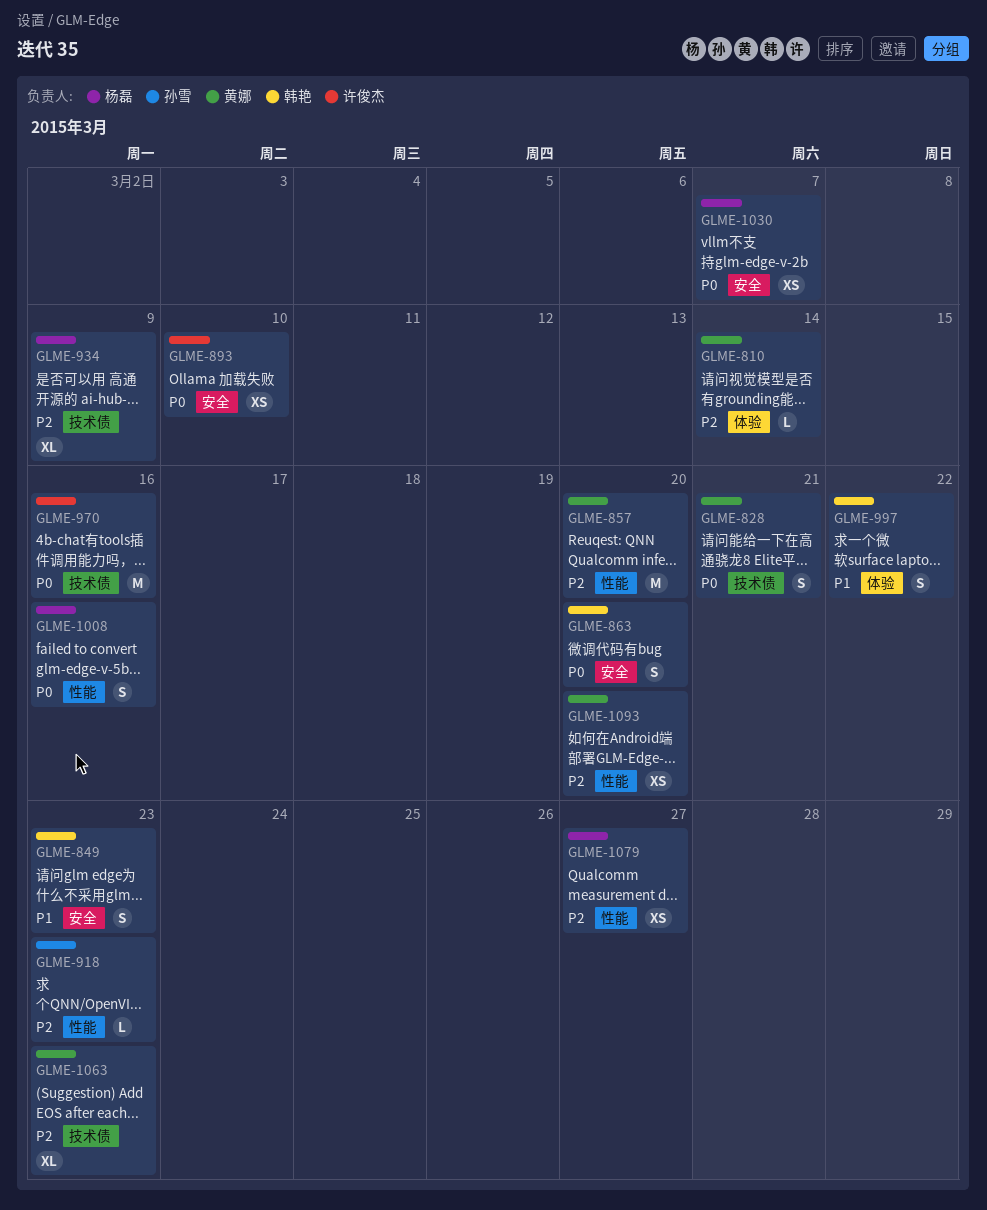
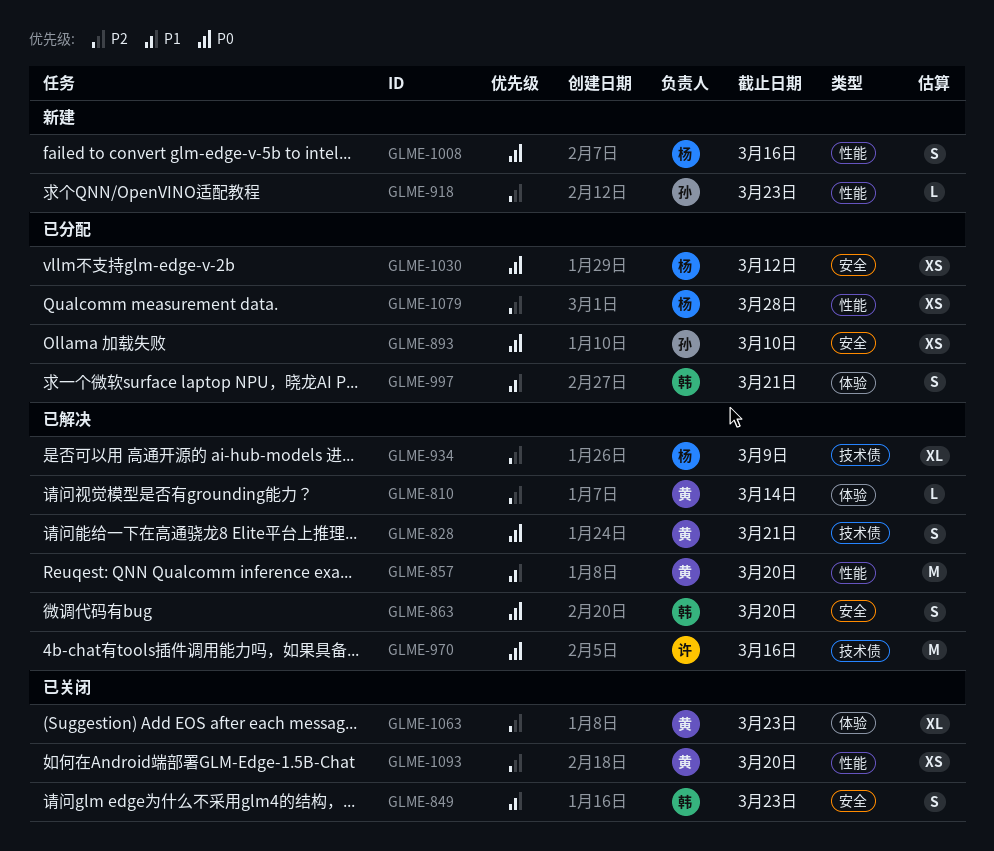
GLME-857, priority: P2 -> P1
GLME-893, owner: 许俊杰 -> 孙雪
GLME-997, due: Mar 22 -> Mar 21
GLME-1030, due: Mar 7 -> Mar 12
GLME-1063, label: 技术债 -> 体验
GLME-1079, due: Mar 27 -> Mar 28

